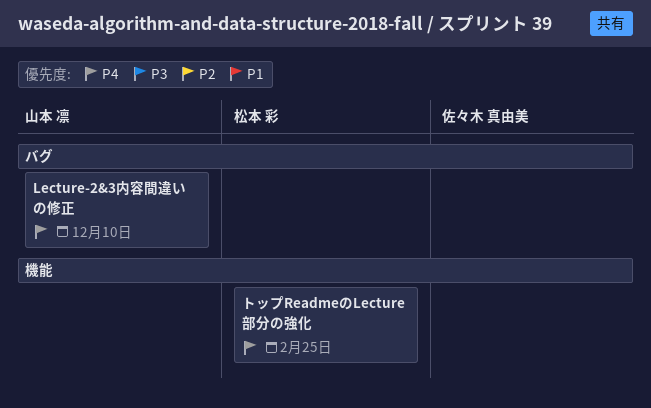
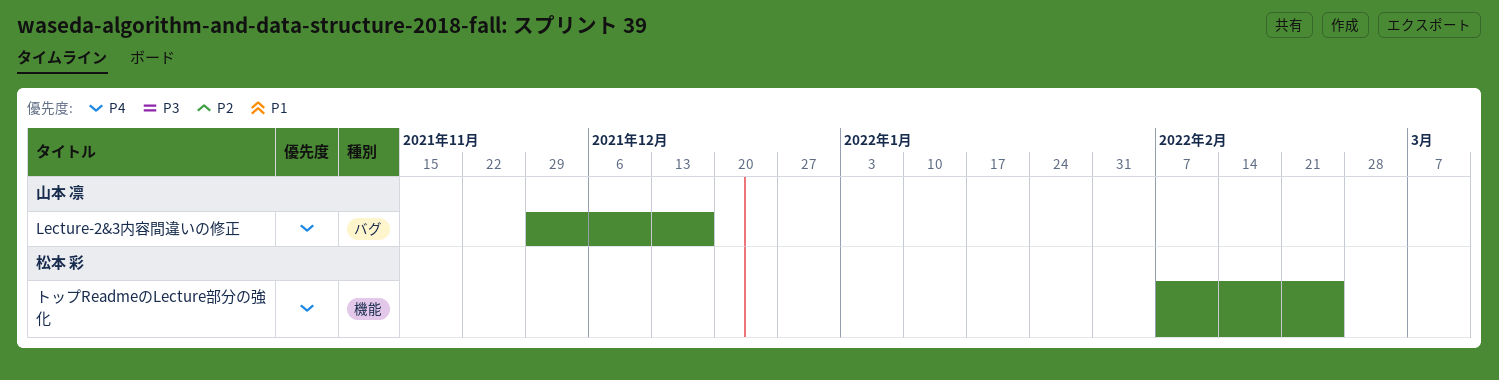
Lecture-2&3内容間違いの修正, due: Dec 10 -> Dec 17

